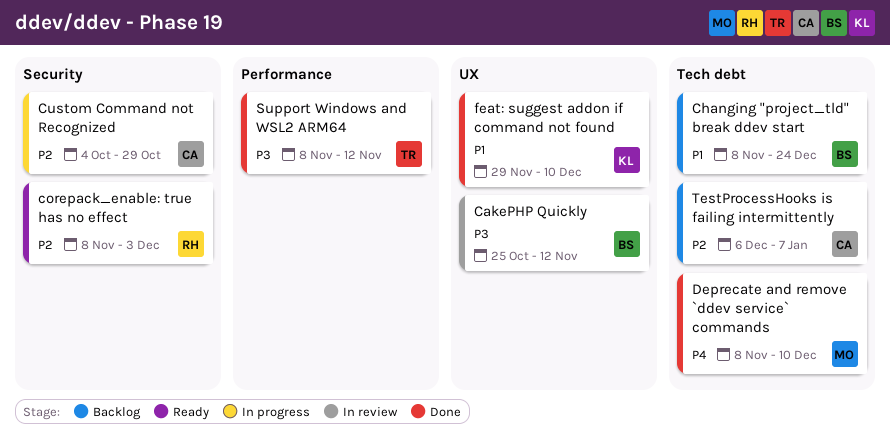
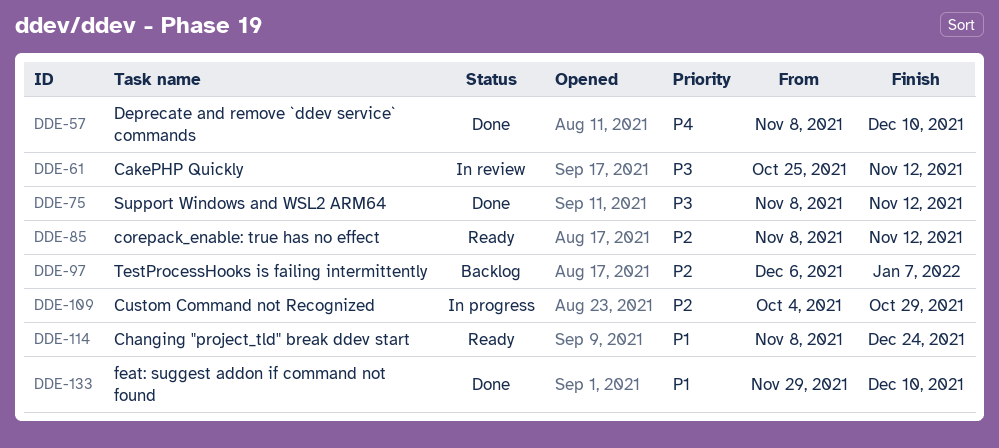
Changing "project_tld" break ddev start, status: Backlog -> Ready
corepack_enable: true has no effect, due: Dec 3 -> Nov 12

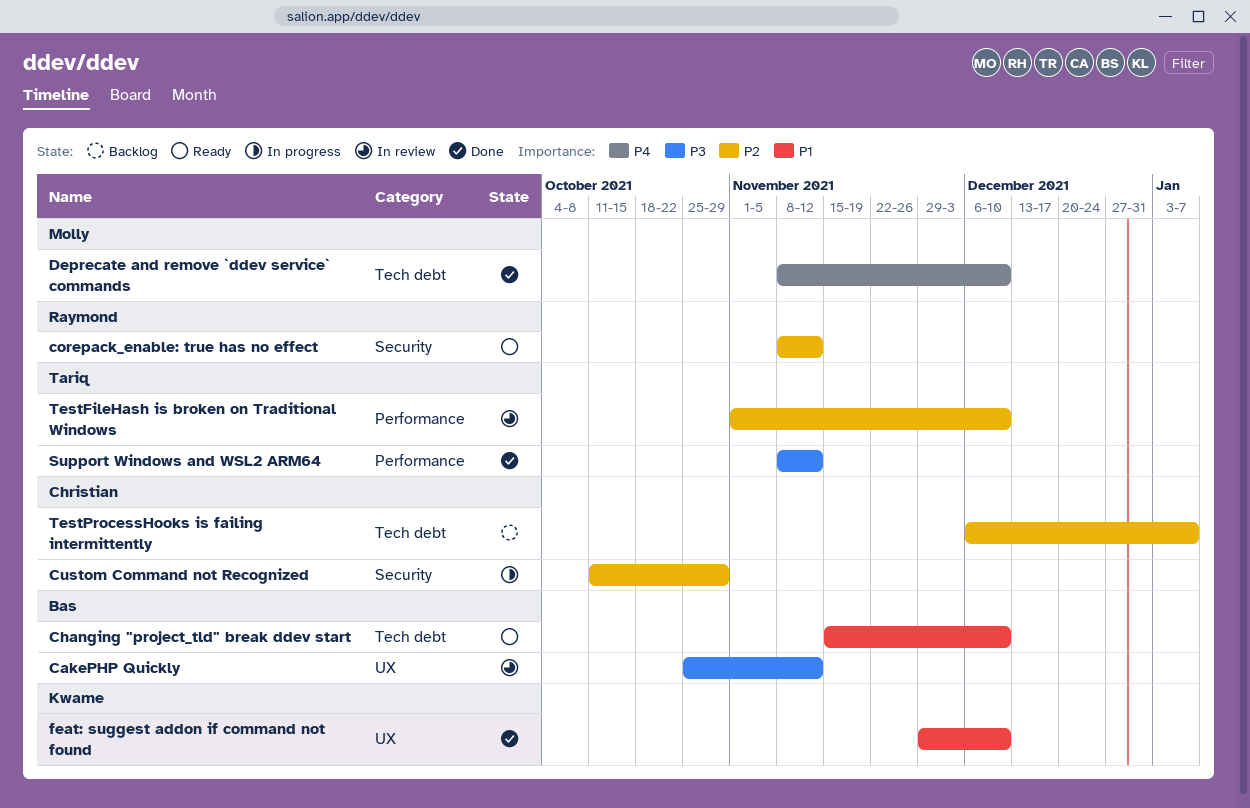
Changing "project_tld" break ddev start, start: Nov 8 -> Nov 15
Changing "project_tld" break ddev start, due: Dec 24 -> Dec 10
Custom Command not Recognized, start: Oct 4 -> Oct 11
TestFileHash is broken on Traditional Windows: none -> present

